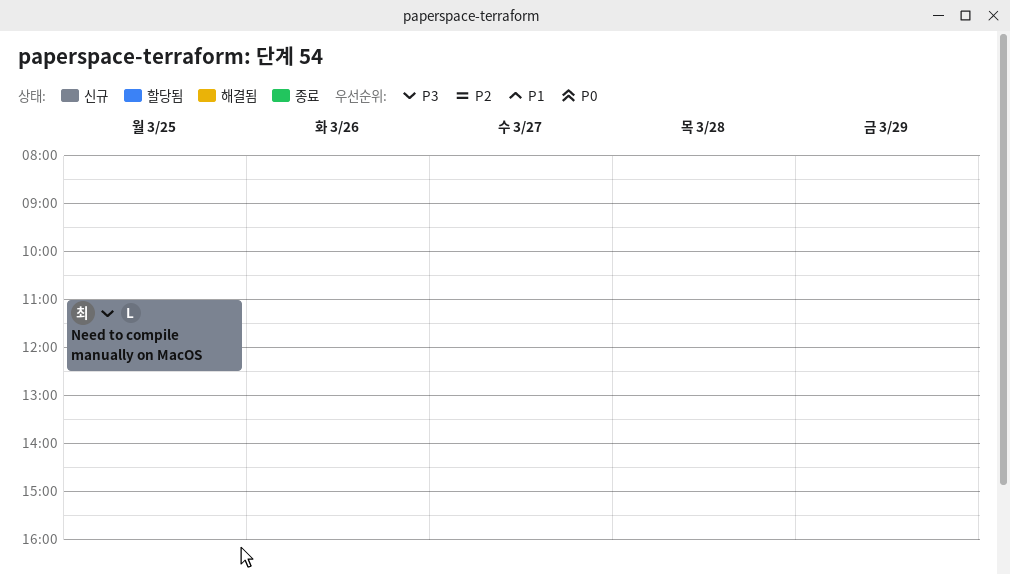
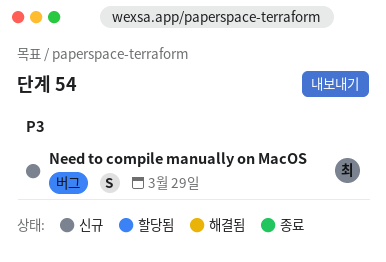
Need to compile manually on MacOS, estimate: L -> S
Need to compile manually on MacOS, day: Mar 25 -> Mar 29

